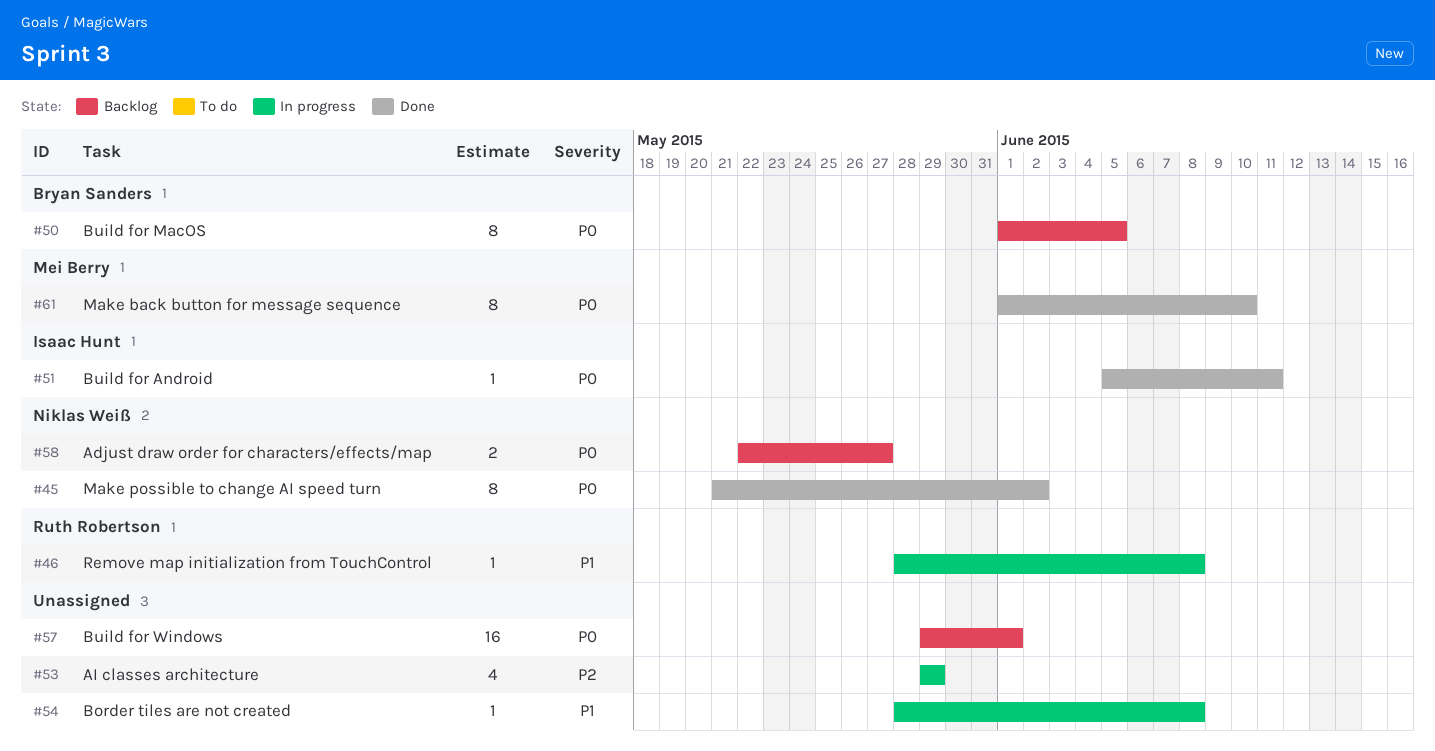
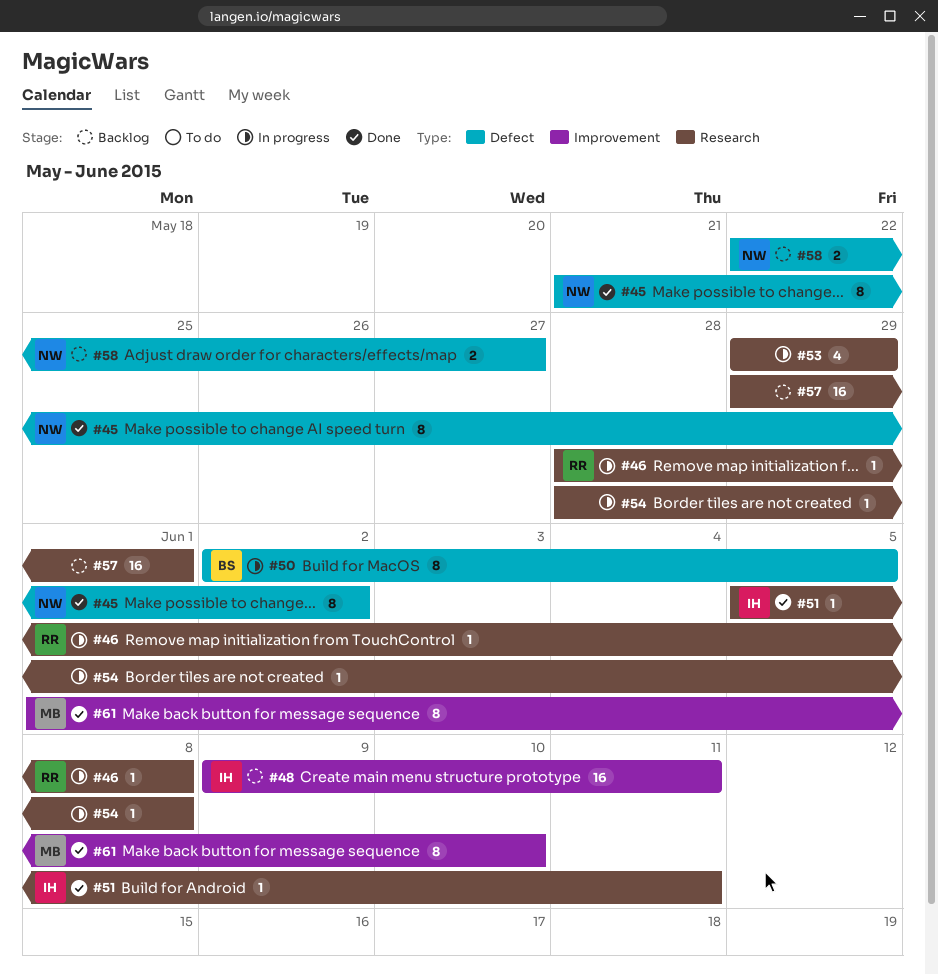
#48: none -> present
#50, status: Backlog -> In progress
#50, start: Jun 1 -> Jun 2

